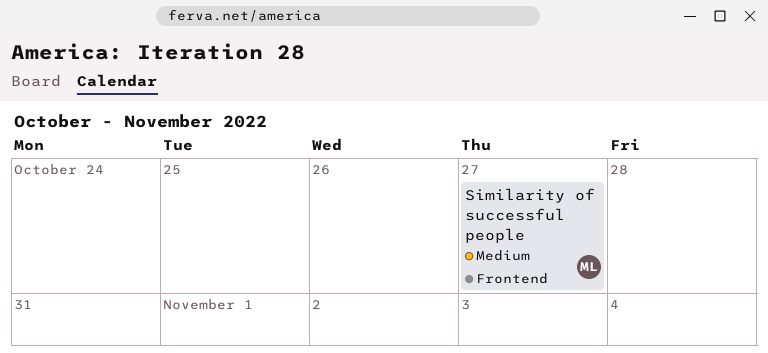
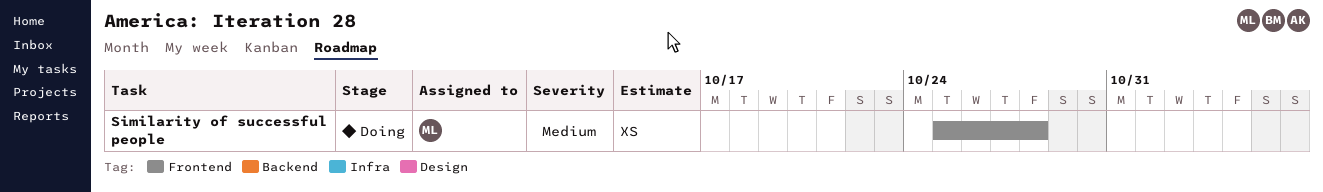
Similarity of successful people, due: Oct 27 -> Oct 28

